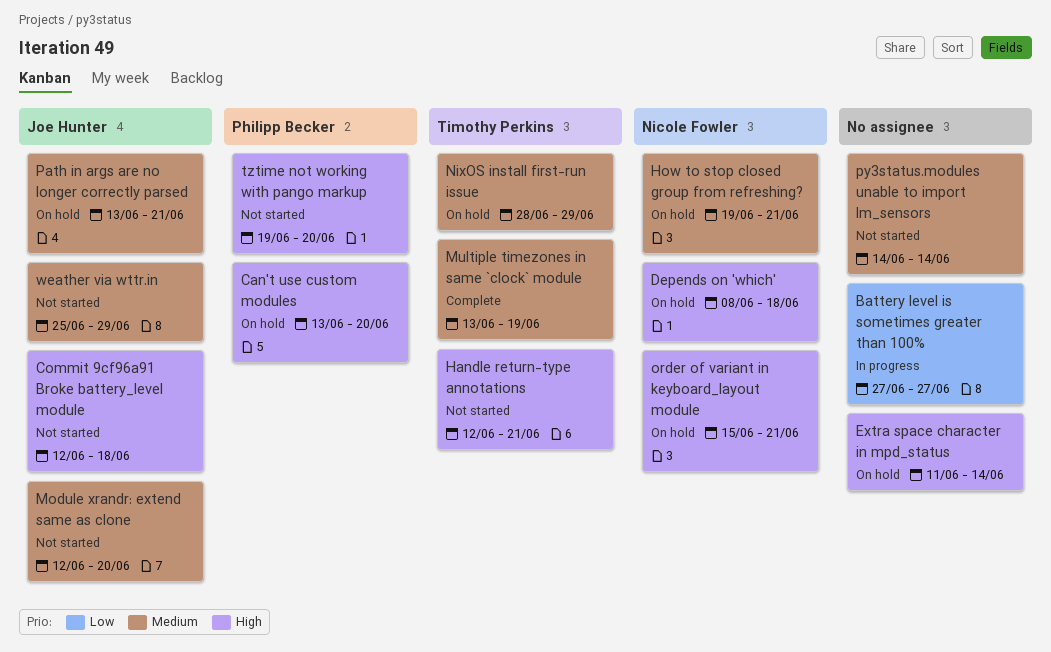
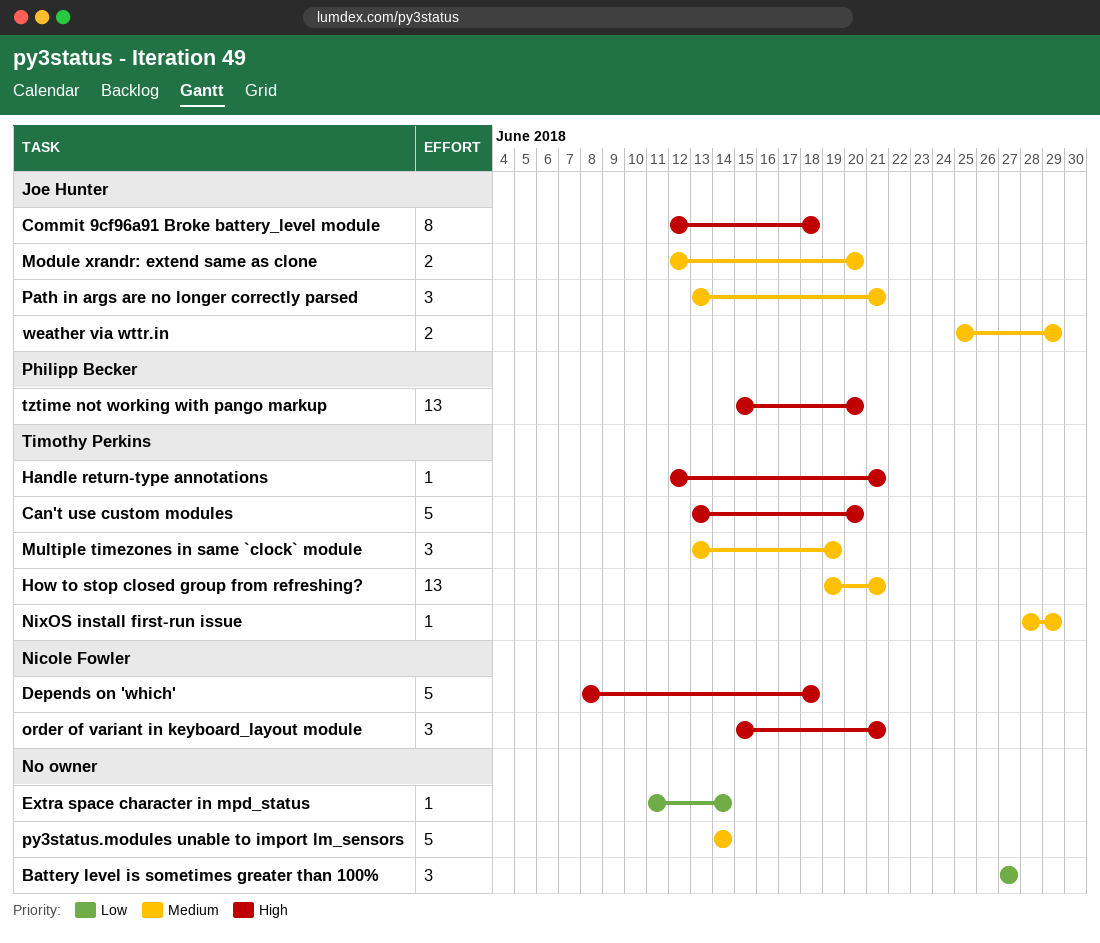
Can't use custom modules, owner: Philipp Becker -> Timothy Perkins
Extra space character in mpd_status, priority: High -> Low
How to stop closed group from refreshing?, owner: Nicole Fowler -> Timothy Perkins
tztime not working with pango markup, start: Jun 19 -> Jun 15

